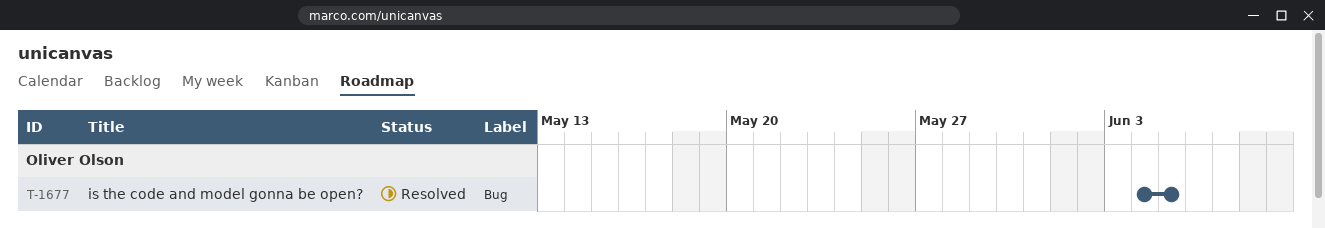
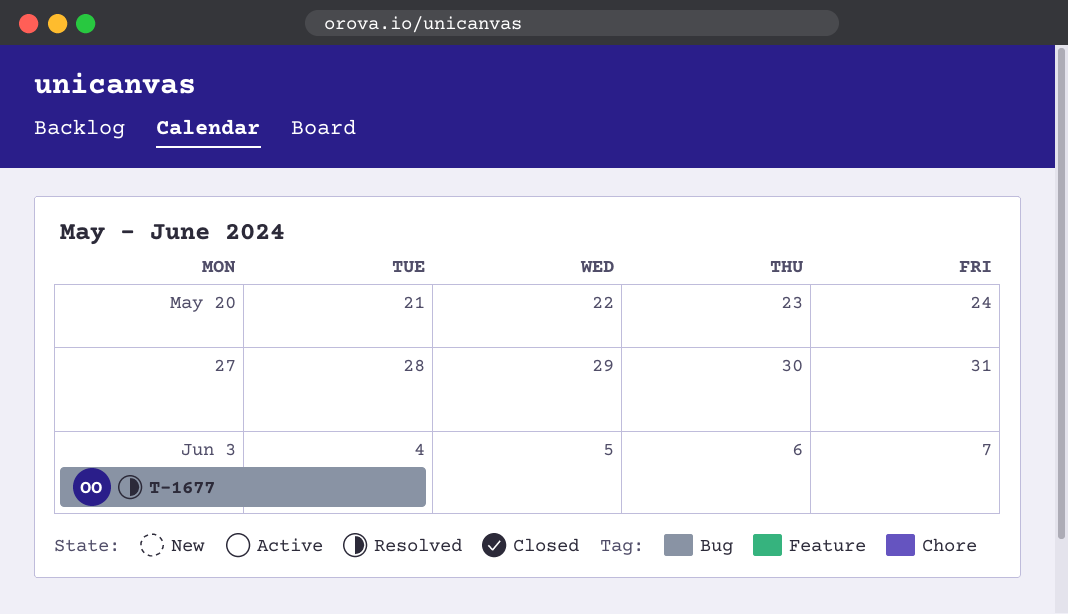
T-1677, start: Jun 4 -> Jun 3
T-1677, due: Jun 5 -> Jun 4

